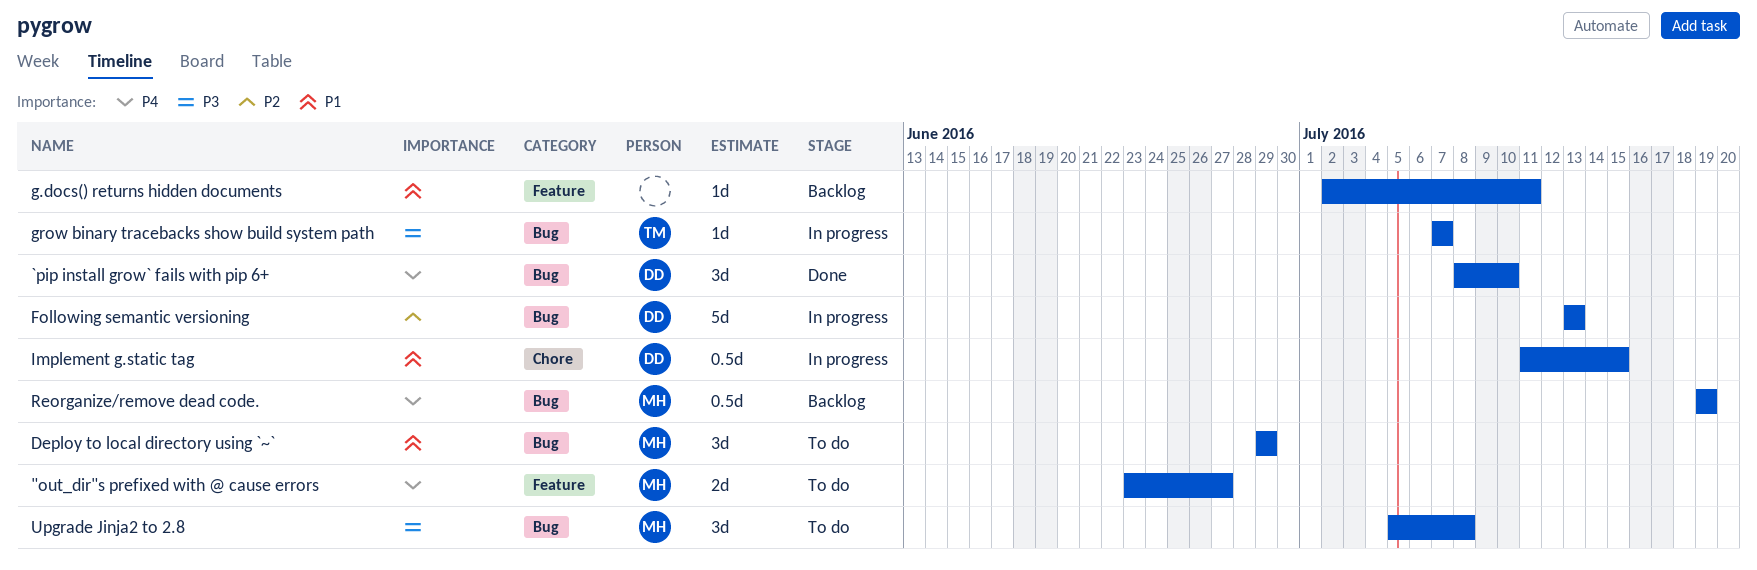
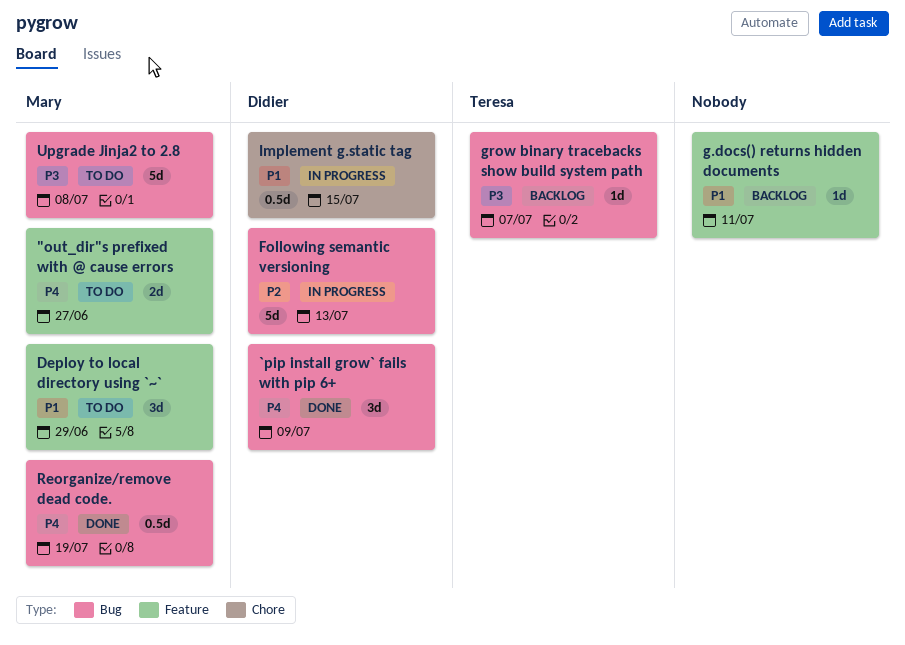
`pip install grow` fails with pip 6+, due: Jul 10 -> Jul 9
Deploy to local directory using `~`, label: Bug -> Feature
grow binary tracebacks show build system path, status: In progress -> Backlog
Reorganize/remove dead code., status: Backlog -> Done
Upgrade Jinja2 to 2.8, estimate: 3d -> 5d

